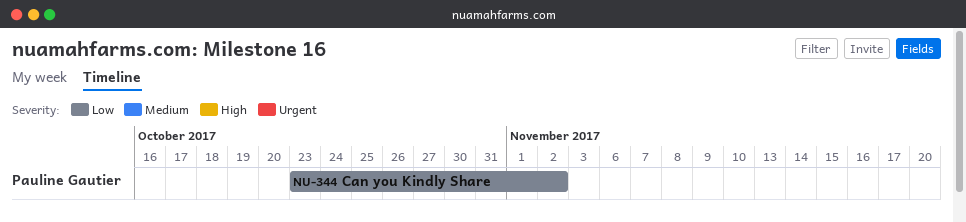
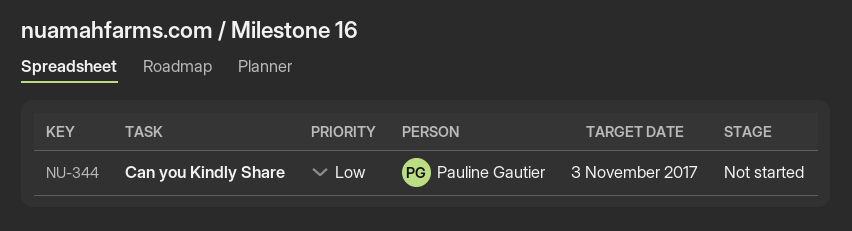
NU-344, due: Nov 2 -> Nov 3

